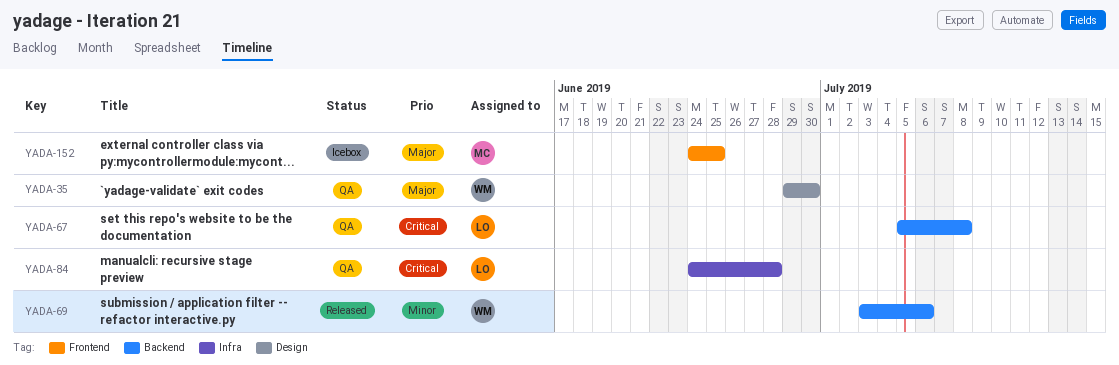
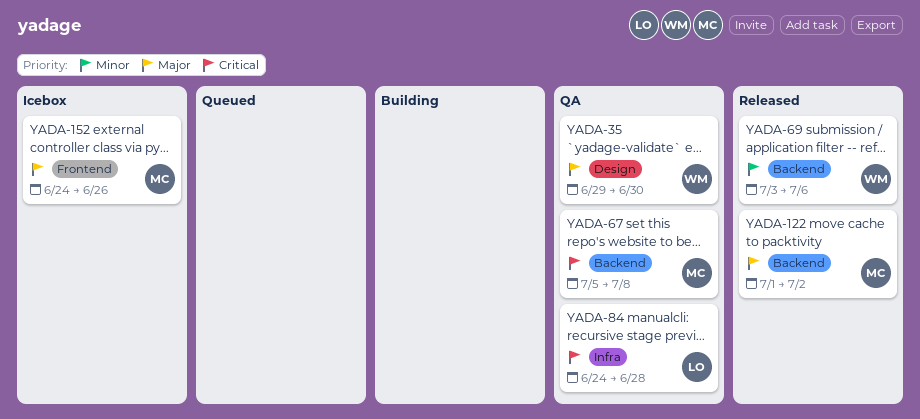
YADA-67, owner: LO -> MC
YADA-122: none -> present
YADA-152, due: Jun 25 -> Jun 26

